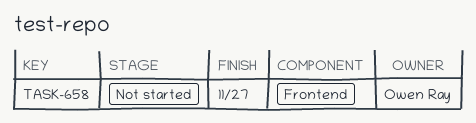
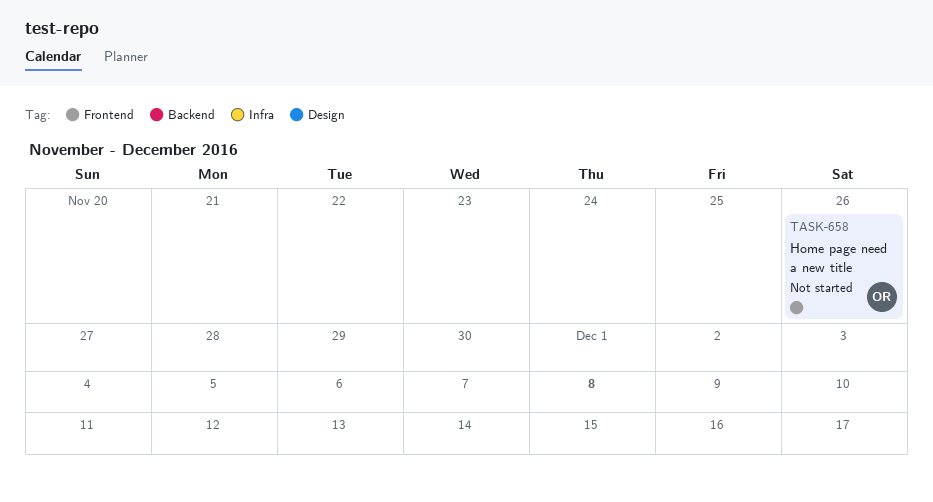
TASK-658, due: Nov 27 -> Nov 26

